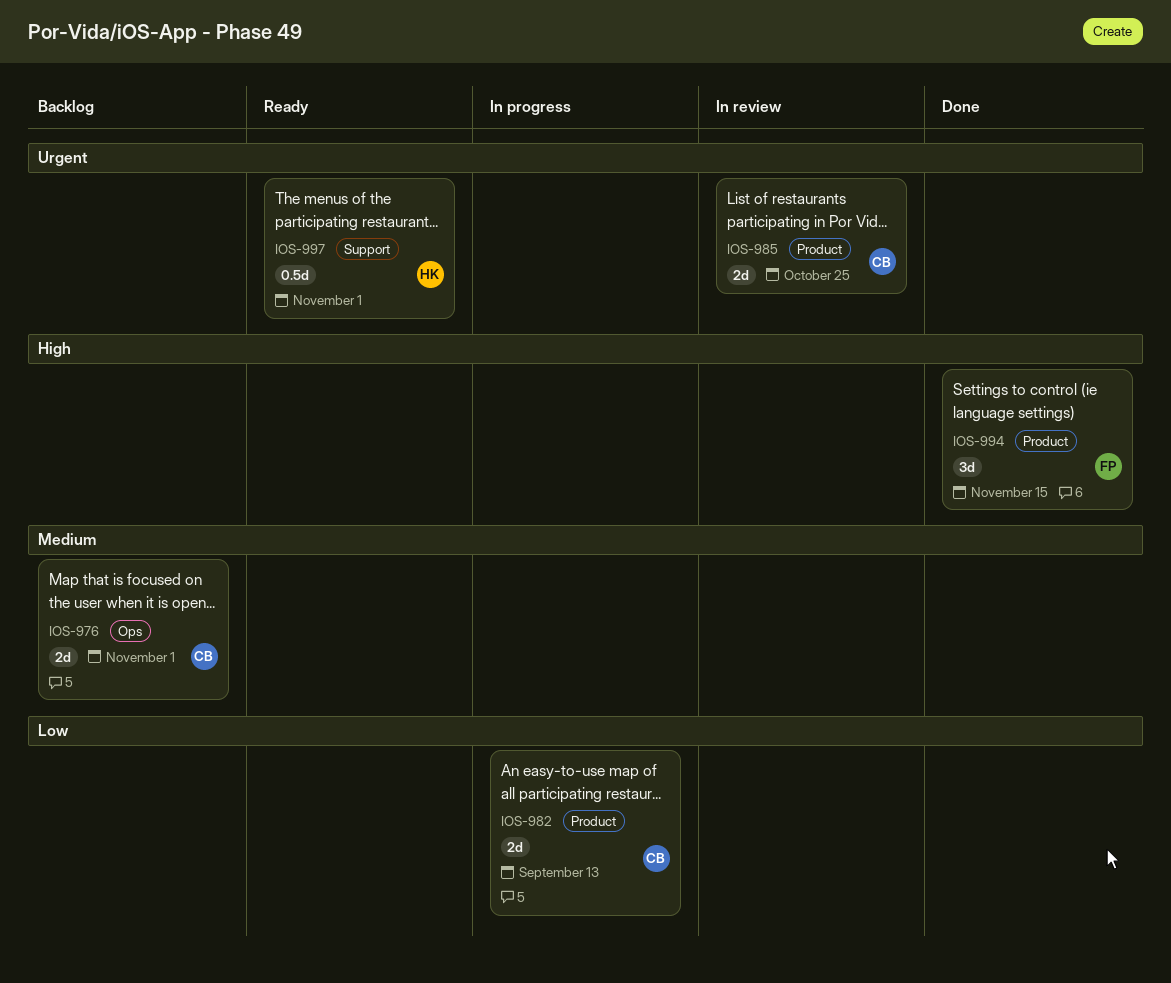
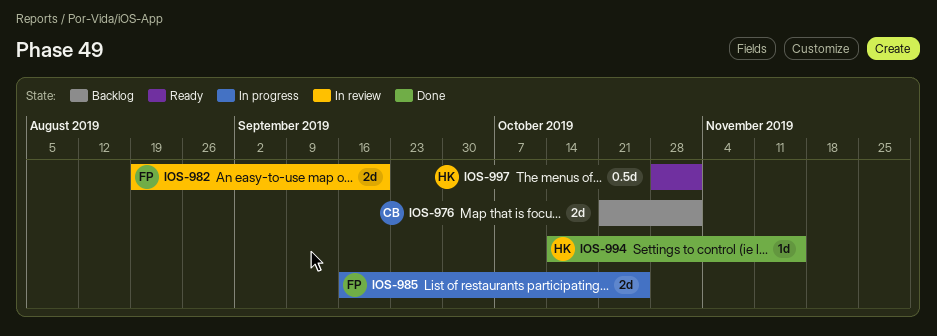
IOS-982, status: In progress -> In review
IOS-982, owner: CB -> FP
IOS-982, due: Sep 13 -> Sep 20
IOS-985, status: In review -> In progress
IOS-985, owner: CB -> FP
IOS-994, owner: FP -> HK
IOS-994, estimate: 3d -> 1d

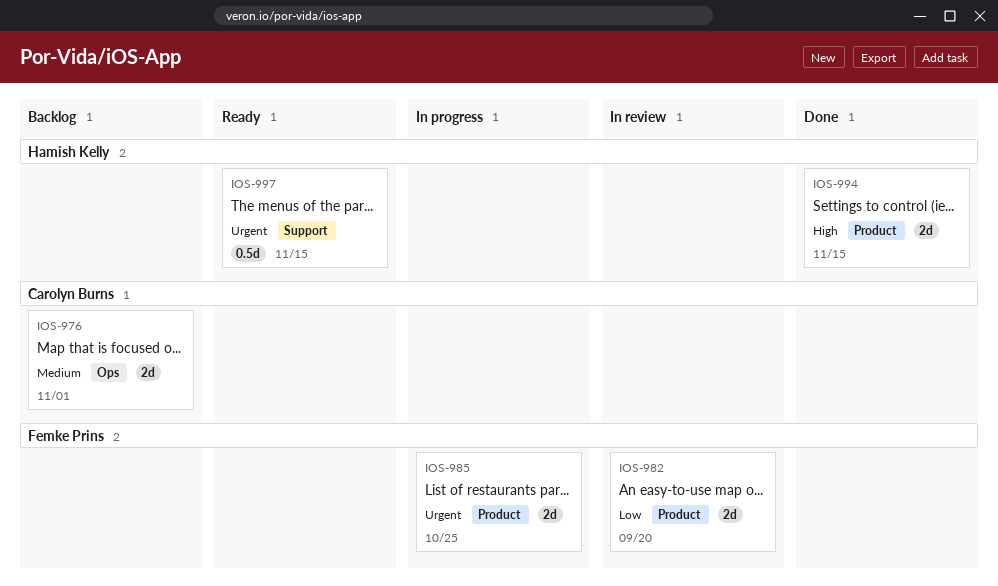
IOS-994, estimate: 1d -> 2d
IOS-997, due: Nov 1 -> Nov 15

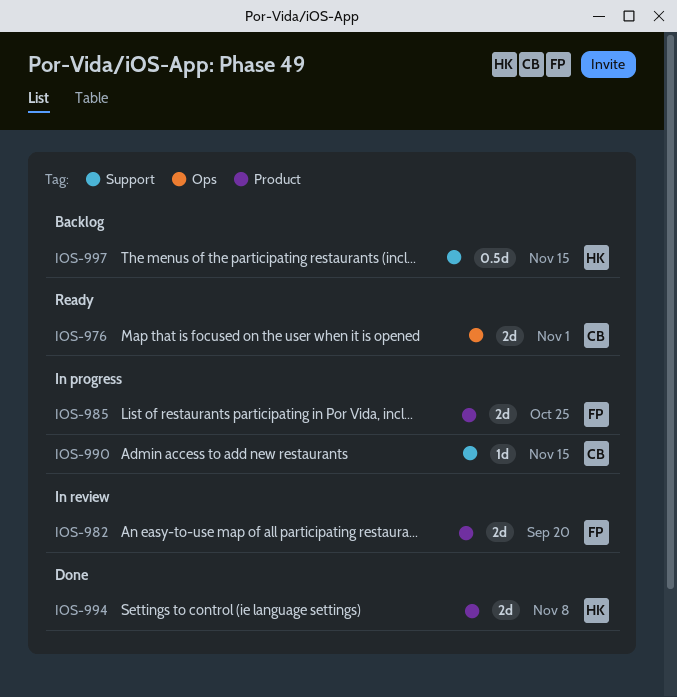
IOS-976, status: Backlog -> Ready
IOS-990: none -> present
IOS-994, due: Nov 15 -> Nov 8
IOS-997, status: Ready -> Backlog

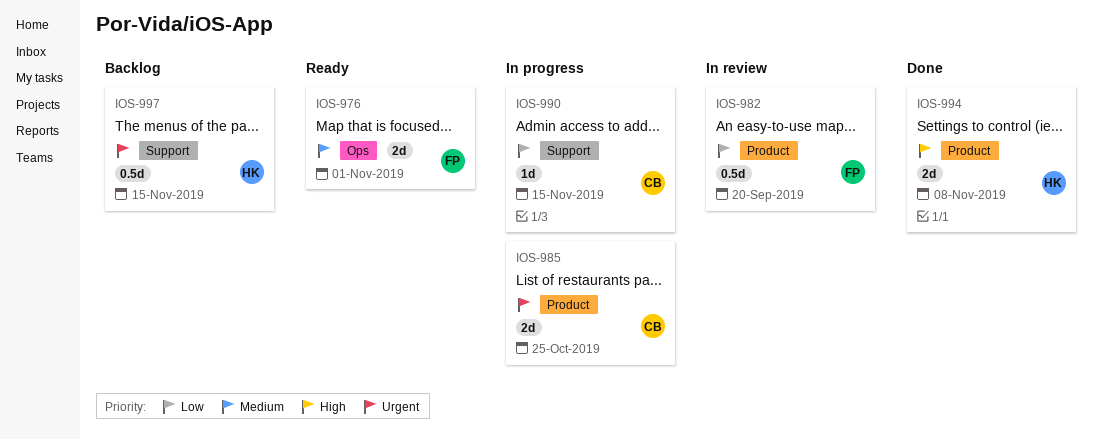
IOS-976, owner: CB -> FP
IOS-982, estimate: 2d -> 0.5d
IOS-985, owner: FP -> CB

